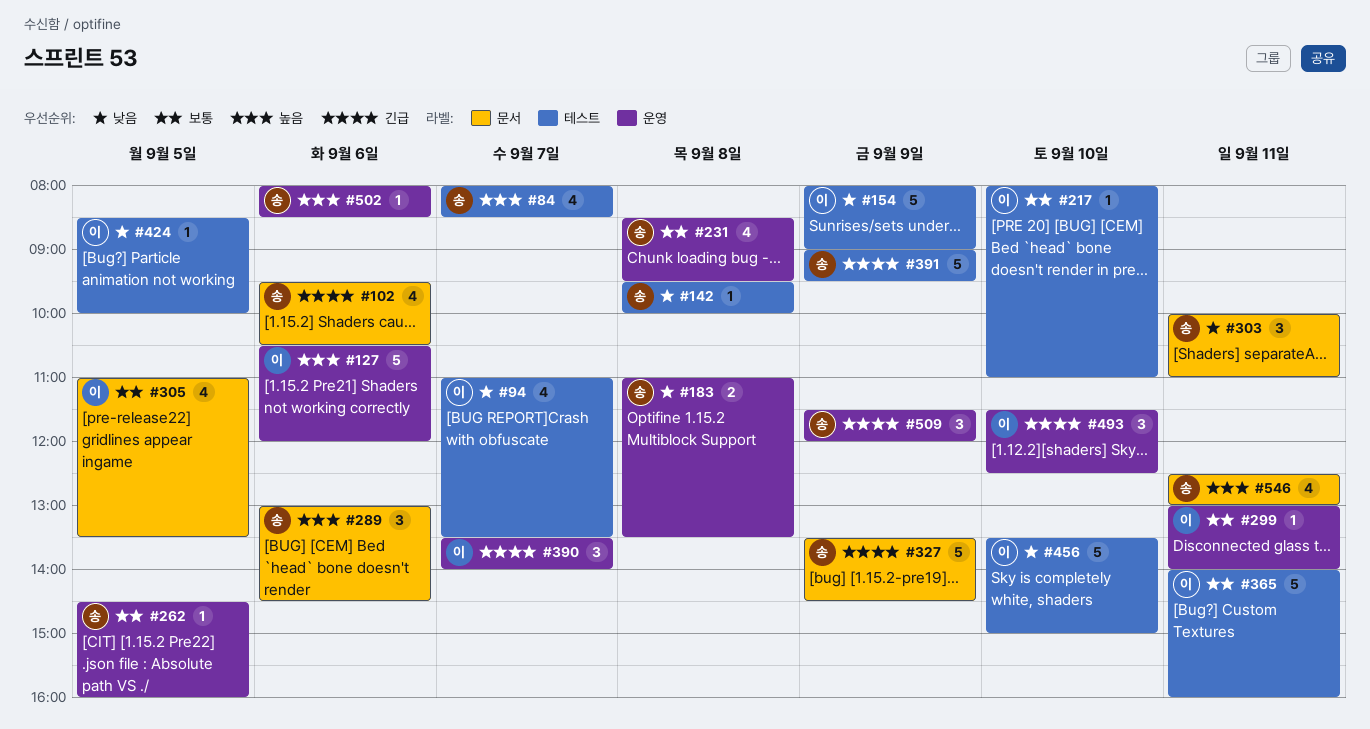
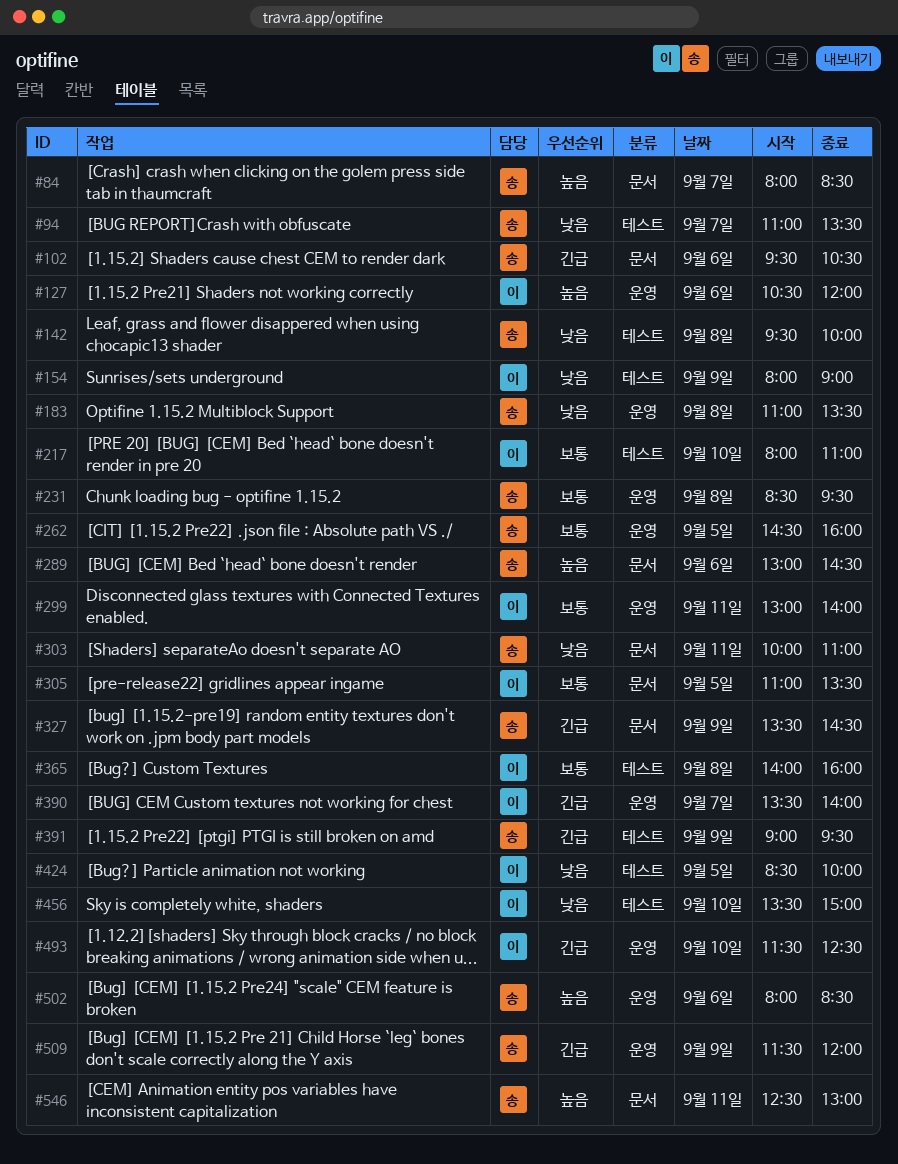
#84, label: 테스트 -> 문서
#94, owner: 이 -> 송
#365, day: Sep 11 -> Sep 8

